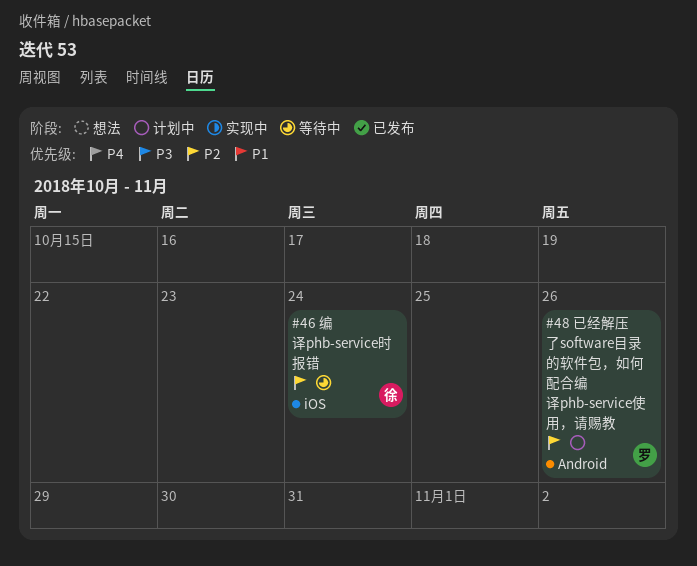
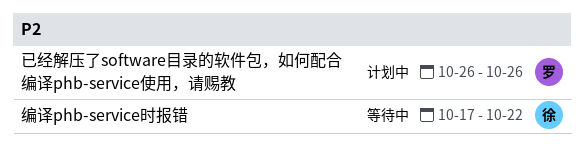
编译phb-service时报错, due: Oct 24 -> Oct 22

